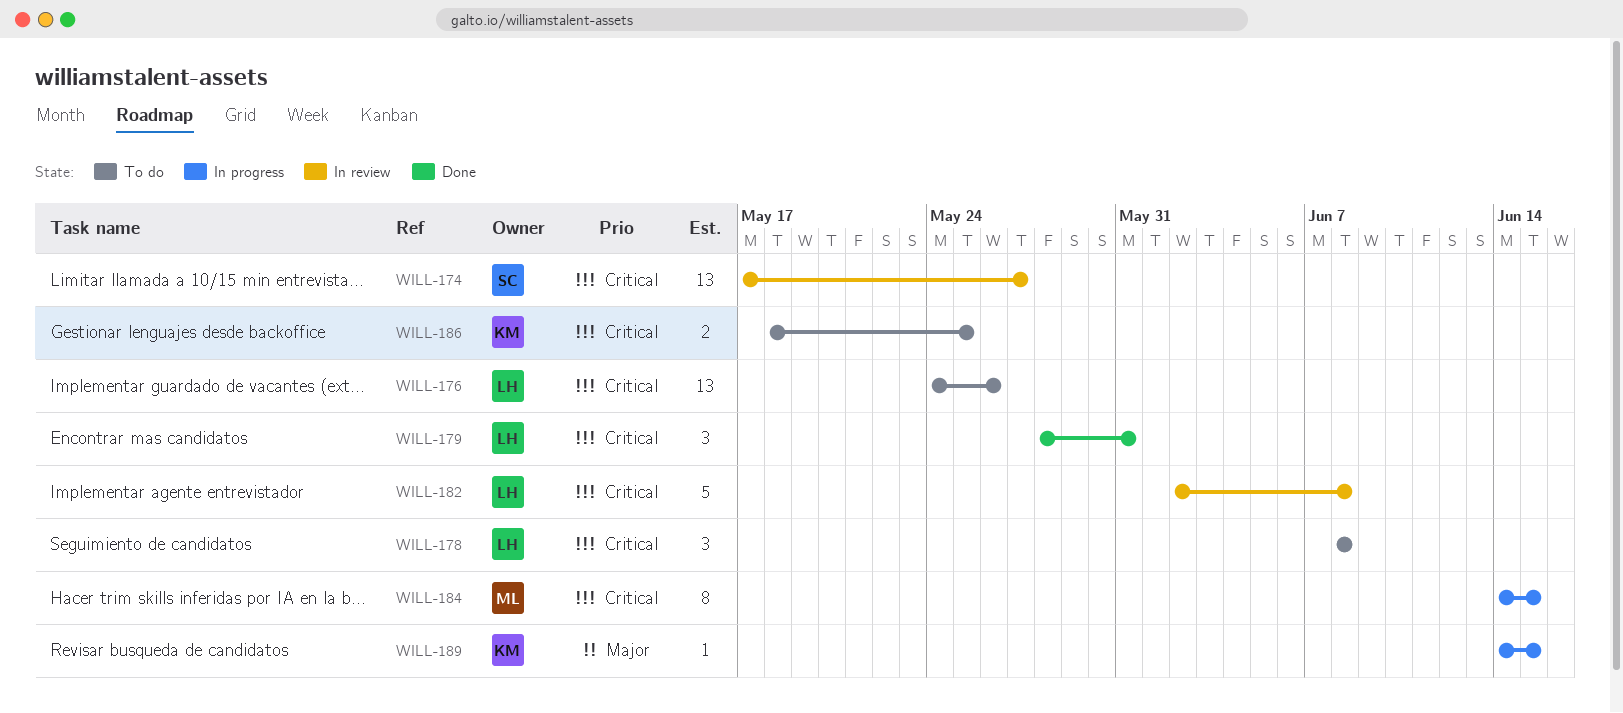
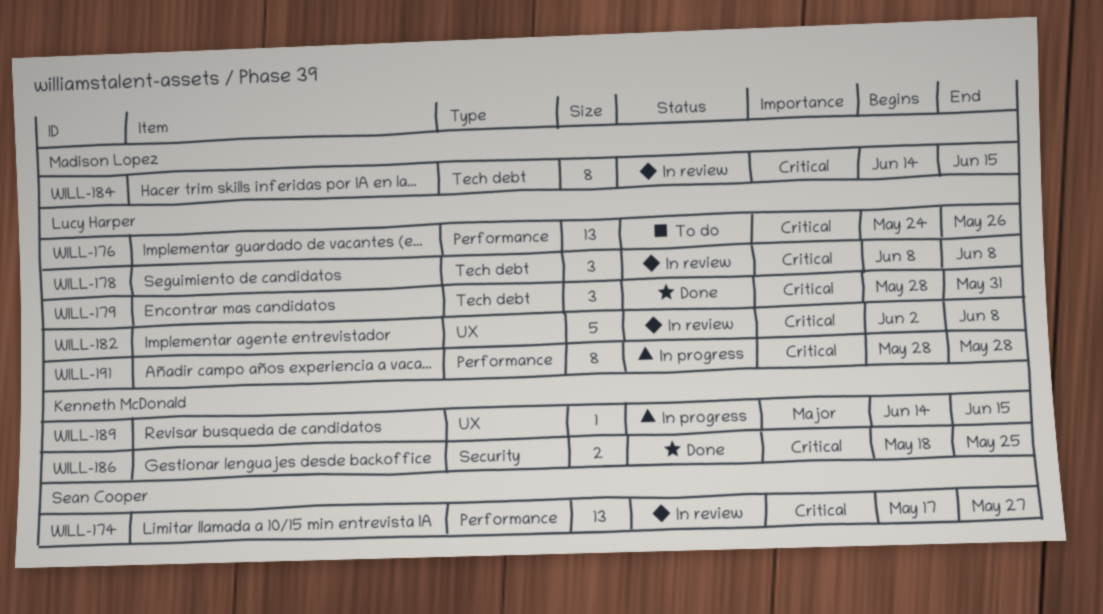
WILL-178, status: To do -> In review
WILL-184, status: In progress -> In review
WILL-186, status: To do -> Done
WILL-191: none -> present

